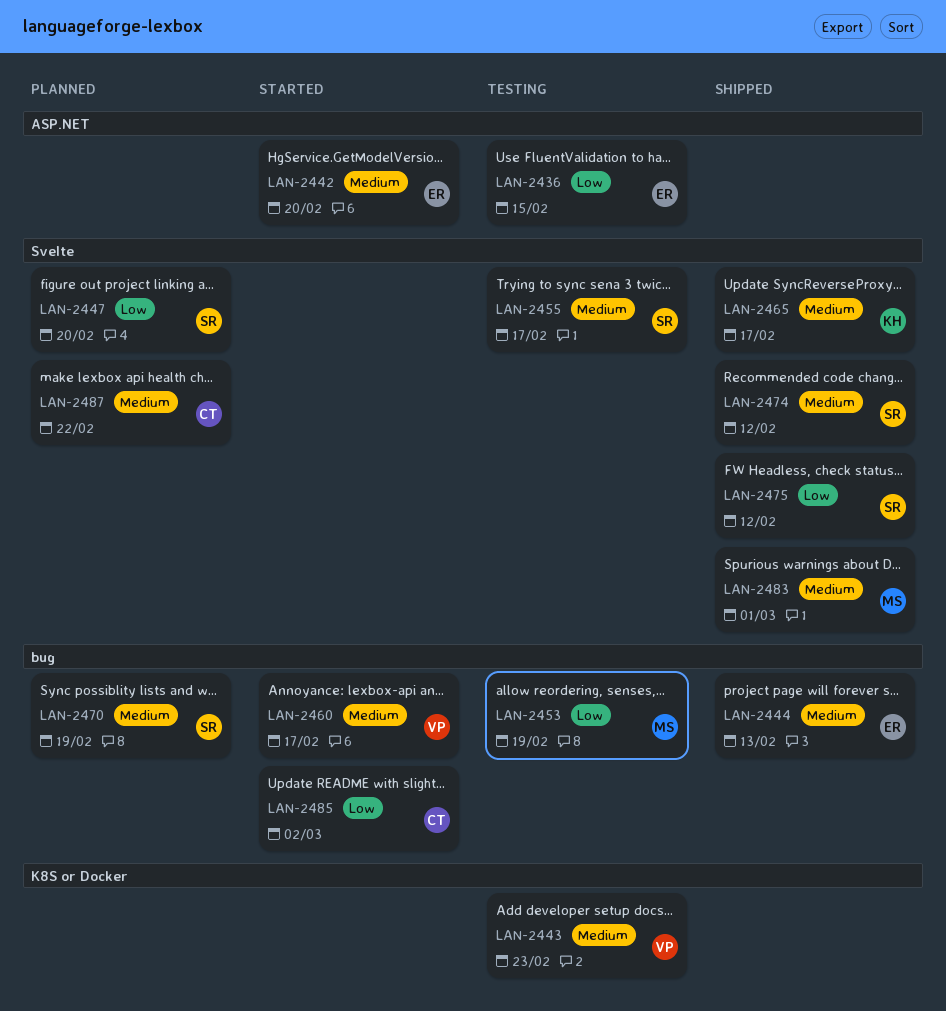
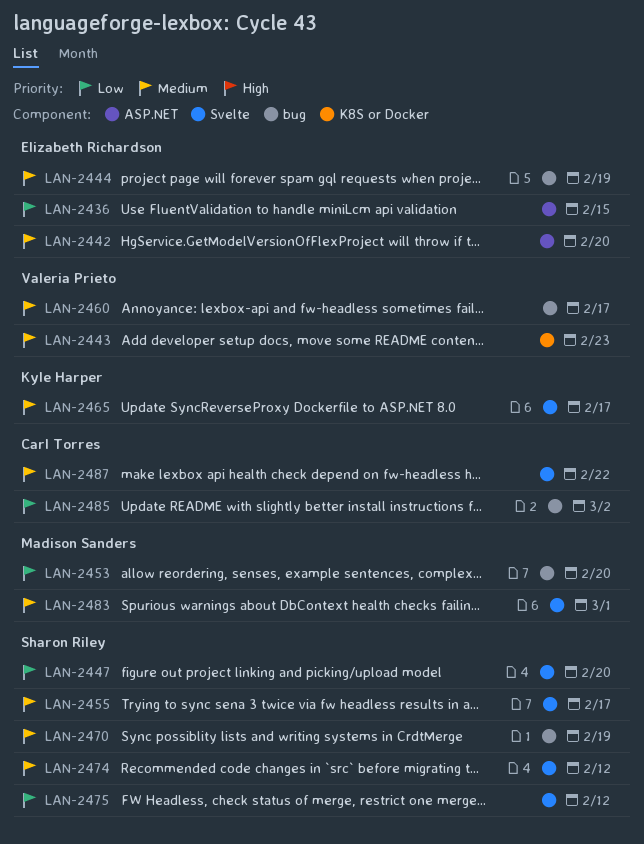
LAN-2444, due: Feb 13 -> Feb 19
LAN-2453, due: Feb 19 -> Feb 20

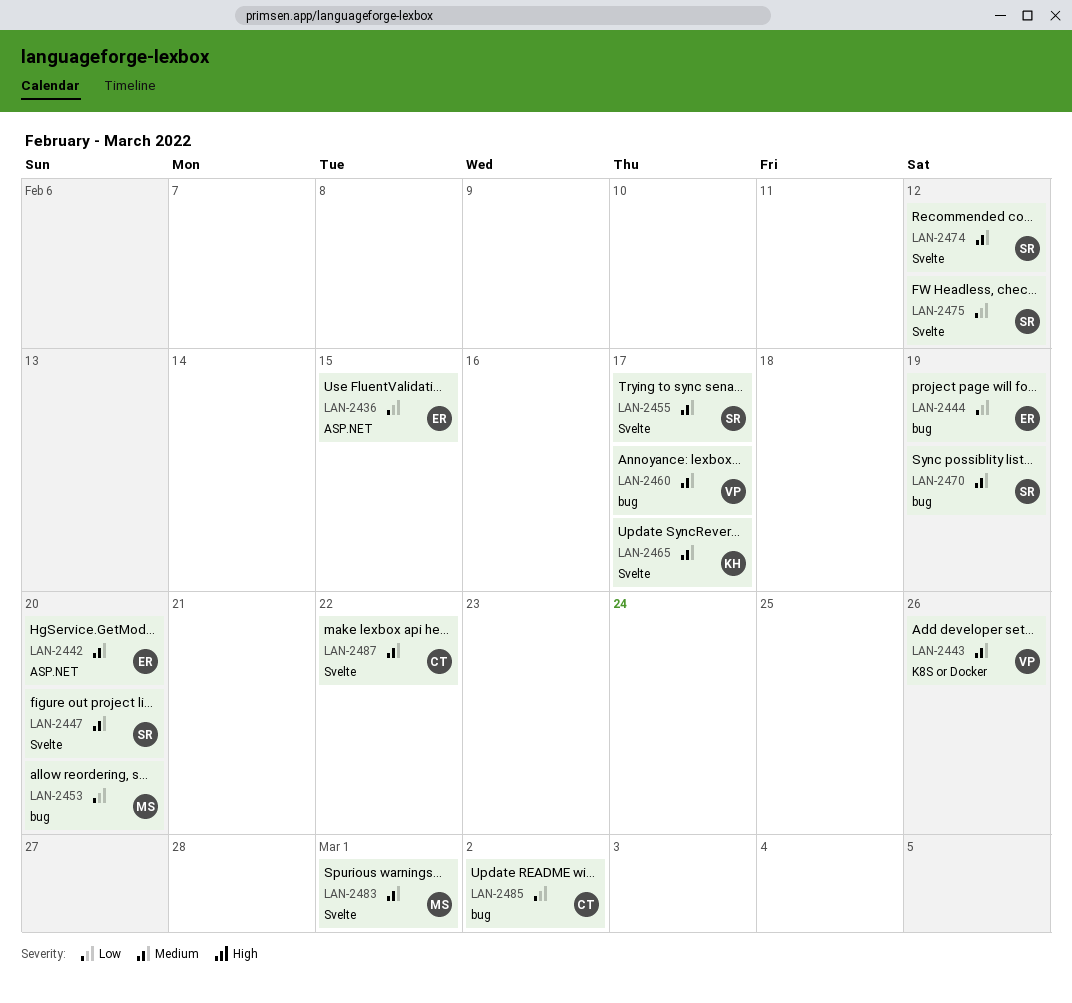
LAN-2443, due: Feb 23 -> Feb 26
LAN-2444, priority: Medium -> Low
LAN-2447, priority: Low -> Medium

